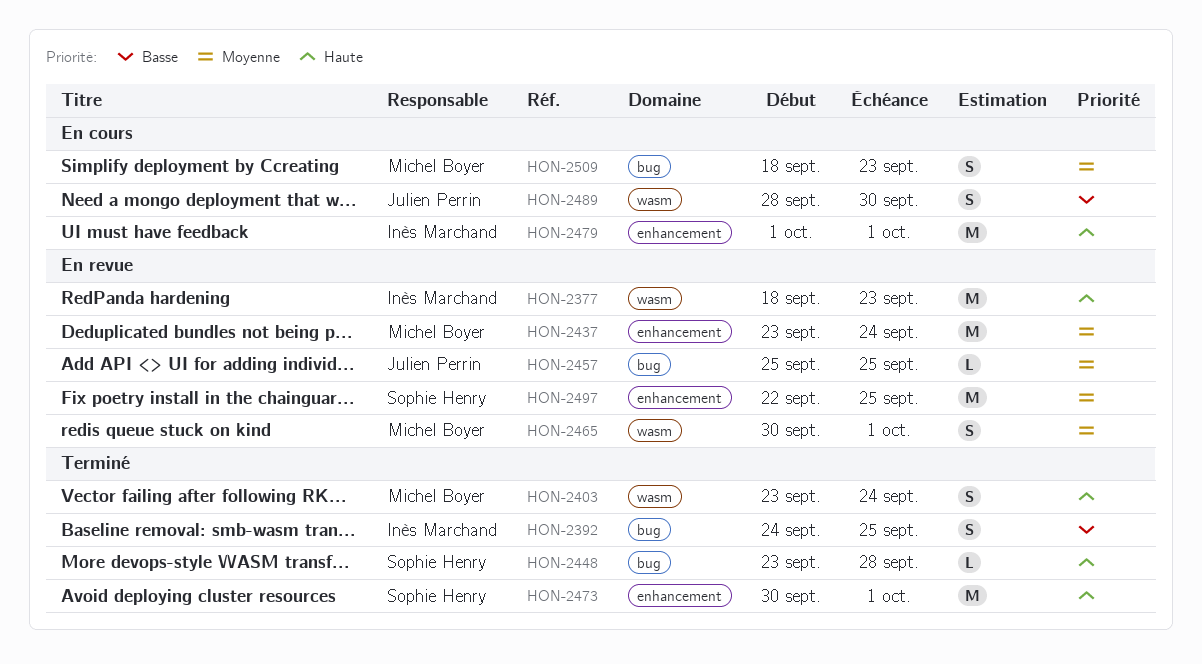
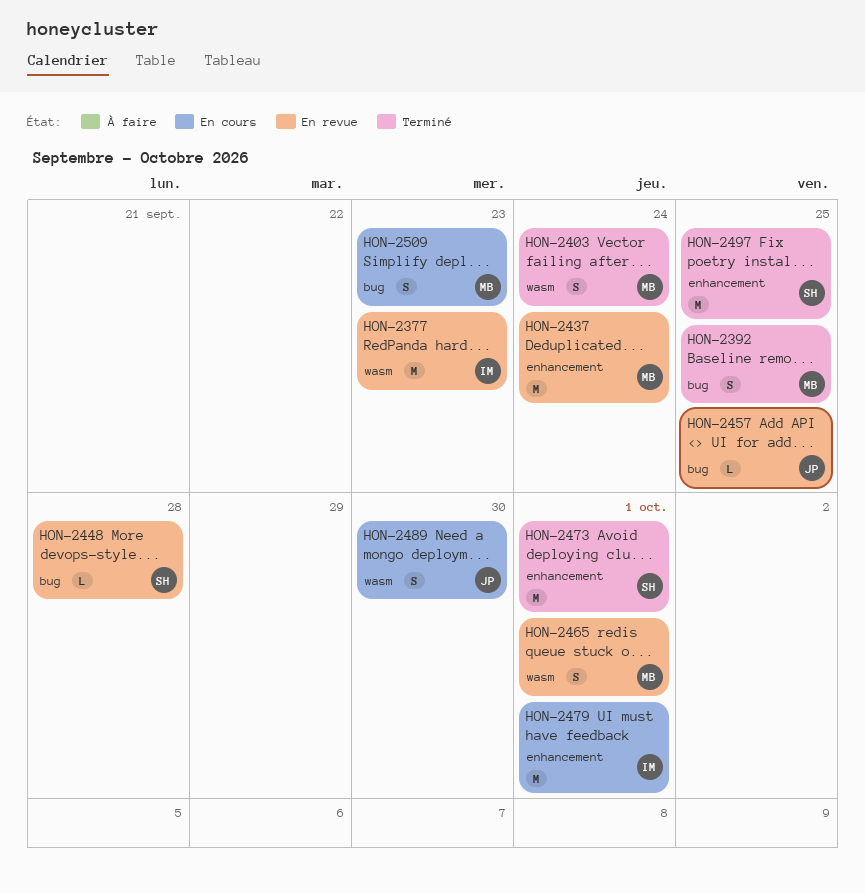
HON-2392, owner: Inès Marchand -> Michel Boyer
HON-2448, status: Terminé -> En revue
HON-2497, status: En revue -> Terminé

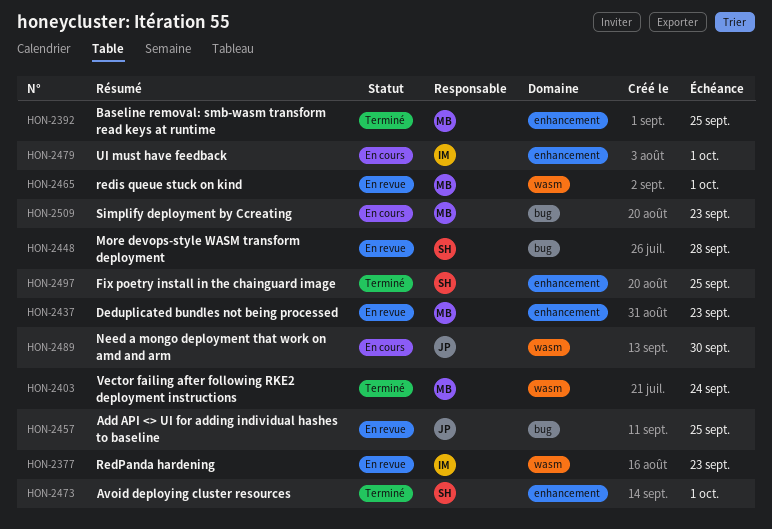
HON-2392, label: bug -> enhancement
HON-2437, due: Sep 24 -> Sep 23

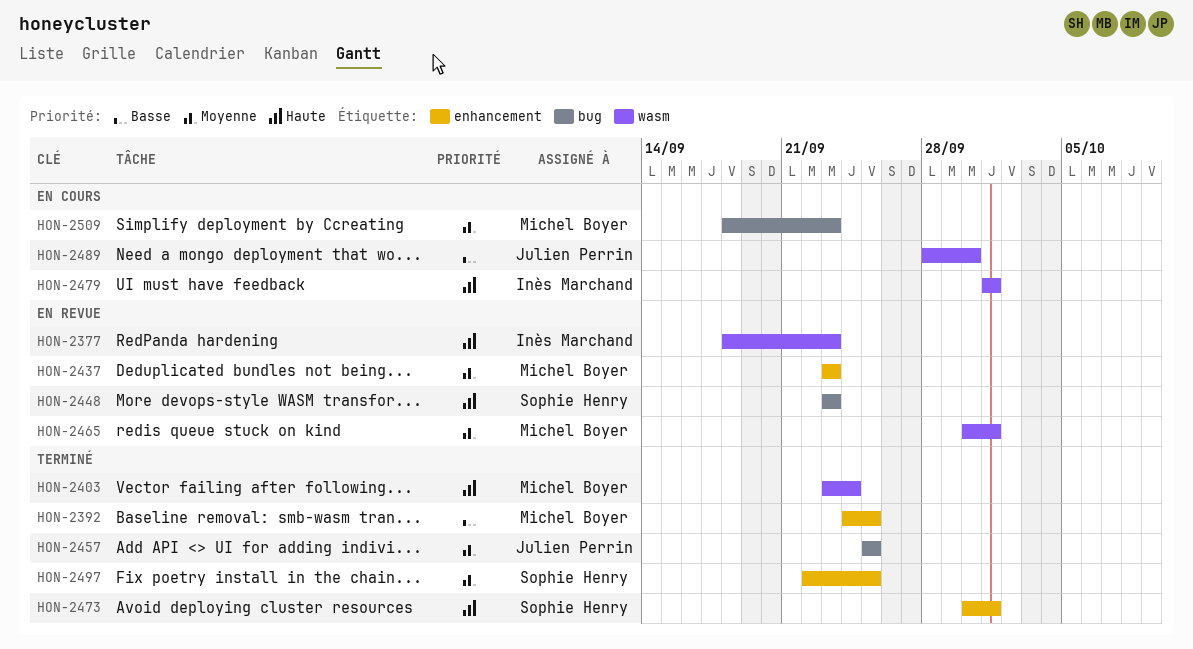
HON-2448, due: Sep 28 -> Sep 23
HON-2457, status: En revue -> Terminé
HON-2479, label: enhancement -> wasm

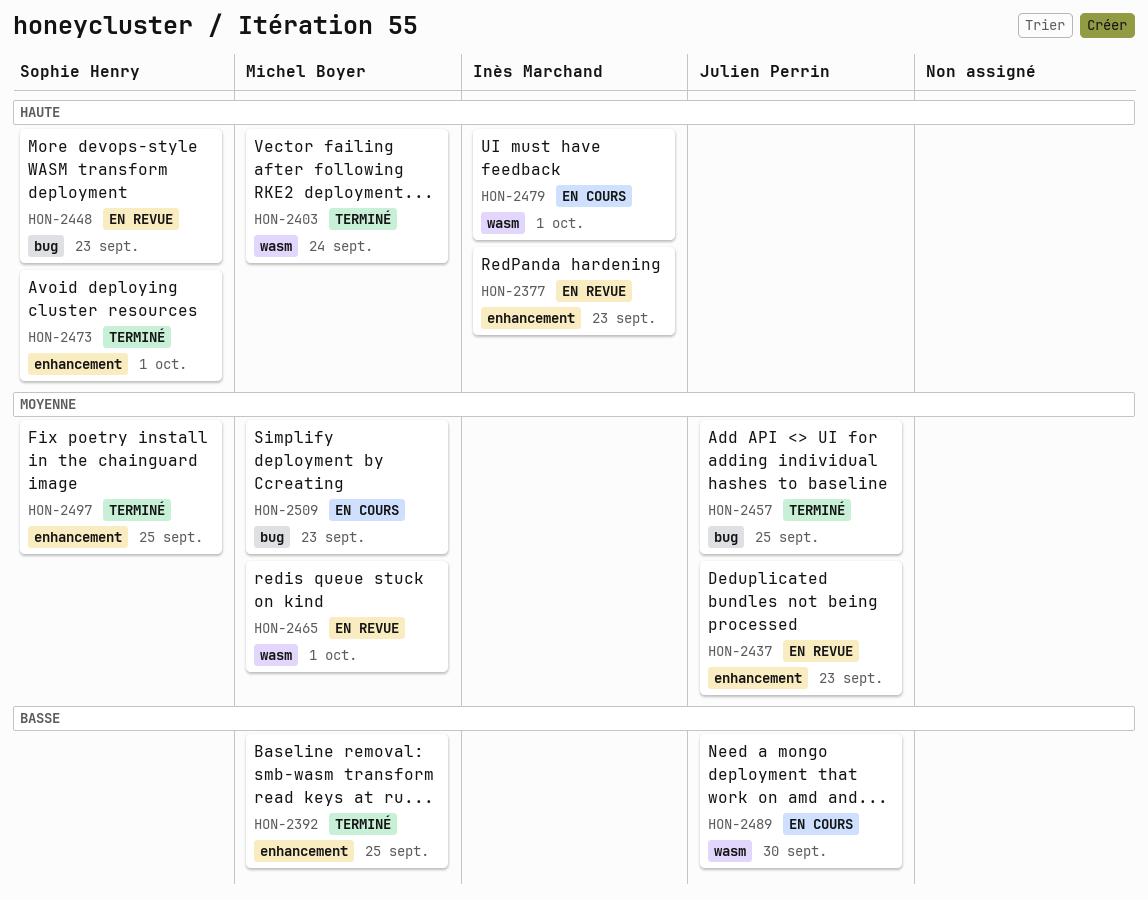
HON-2377, label: wasm -> enhancement
HON-2437, owner: Michel Boyer -> Julien Perrin

